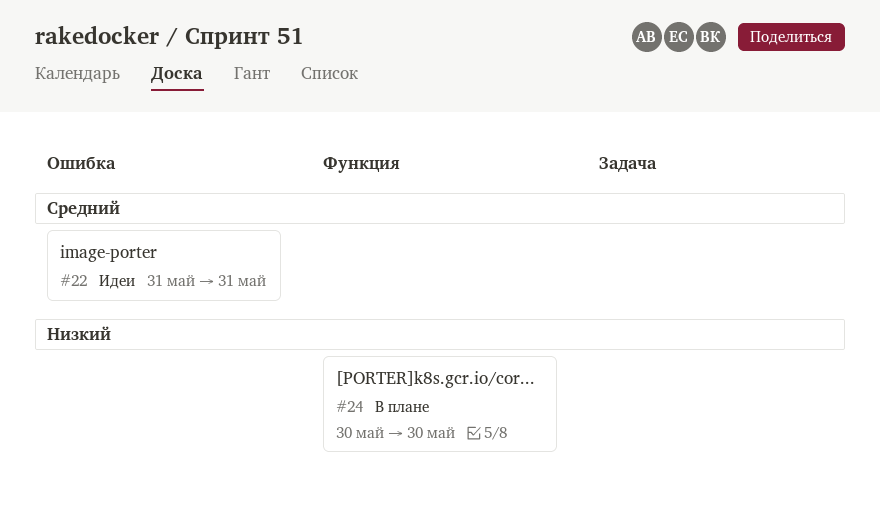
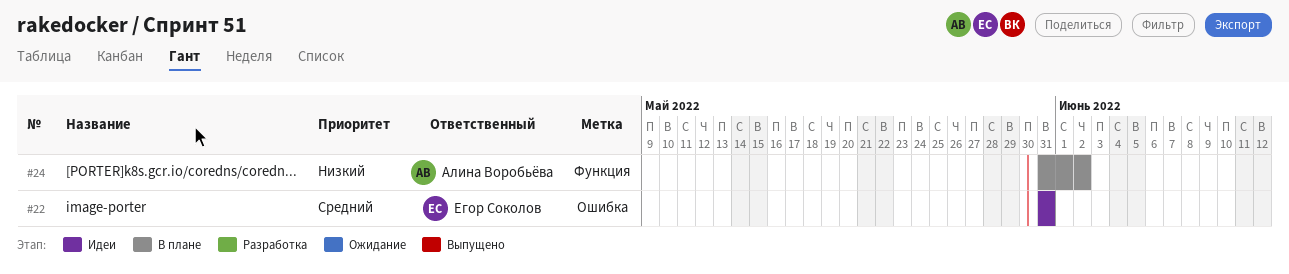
#24, start: May 30 -> May 31
#24, due: May 30 -> Jun 2

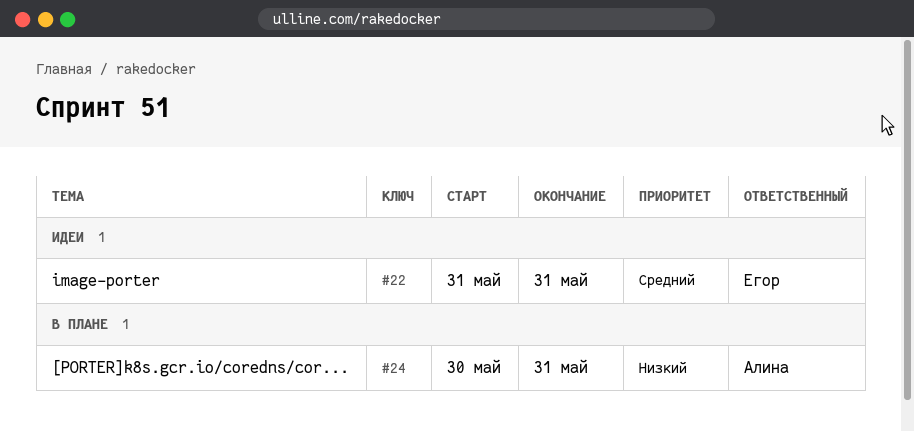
#24, start: May 31 -> May 30
#24, due: Jun 2 -> May 31

